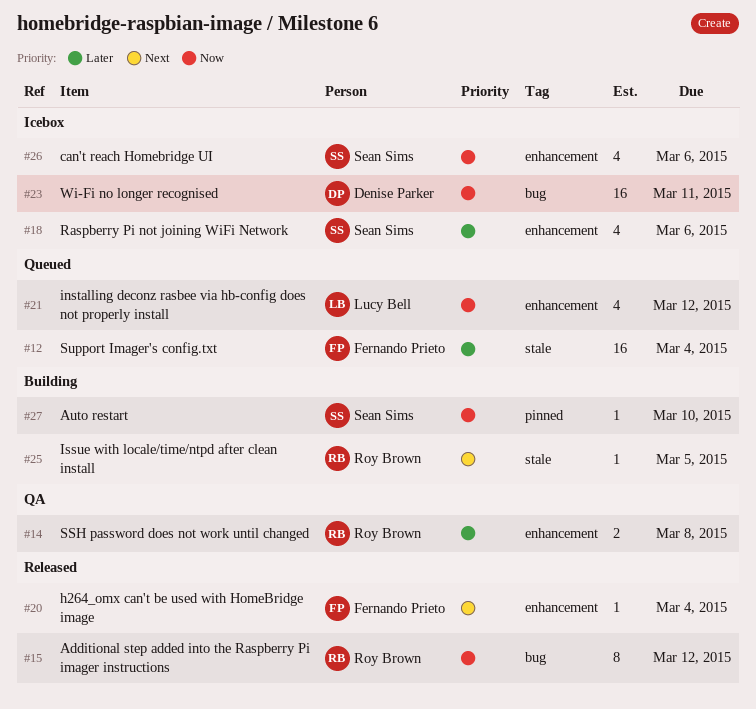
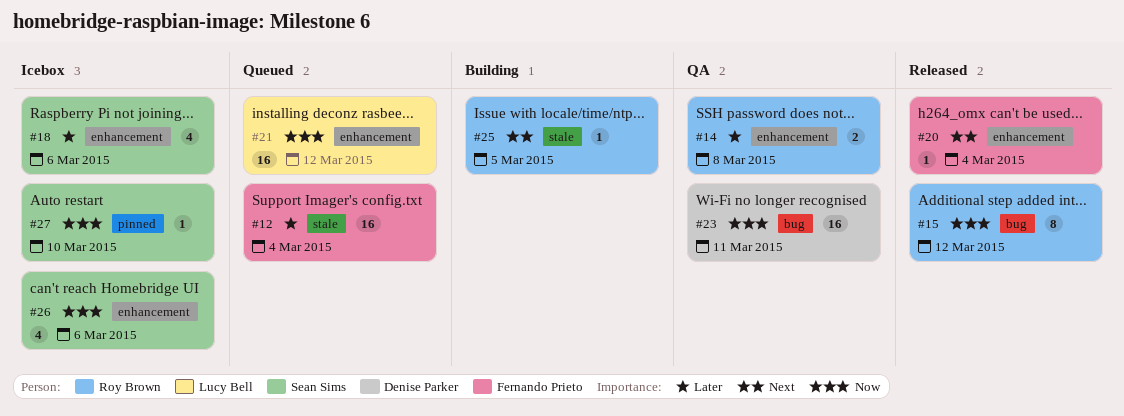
#21, estimate: 4 -> 16
#23, status: Icebox -> QA
#27, status: Building -> Icebox

